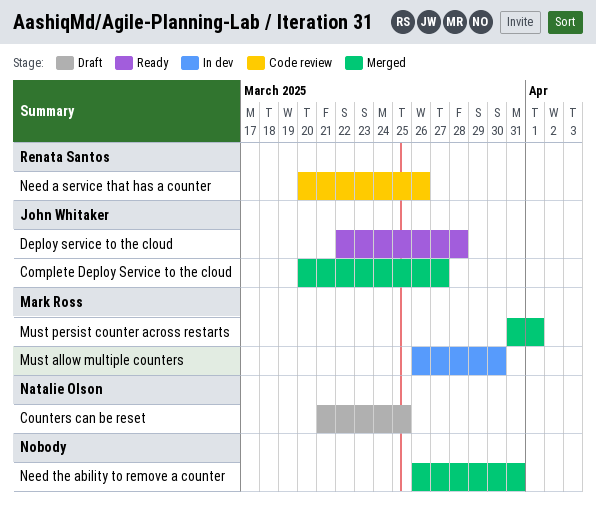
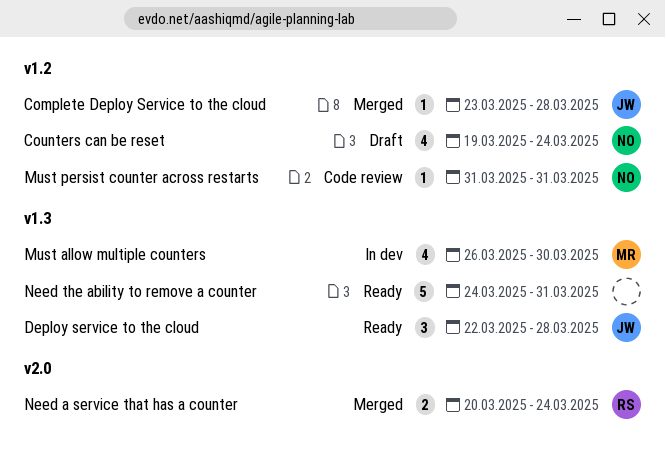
Complete Deploy Service to the cloud, start: Mar 20 -> Mar 23
Complete Deploy Service to the cloud, due: Mar 27 -> Mar 28
Counters can be reset, start: Mar 21 -> Mar 19
Counters can be reset, due: Mar 25 -> Mar 24
Must persist counter across restarts, status: Merged -> Code review
Must persist counter across restarts, owner: Mark Ross -> Natalie Olson
Must persist counter across restarts, due: Apr 1 -> Mar 31
Need a service that has a counter, status: Code review -> Merged
Need a service that has a counter, due: Mar 26 -> Mar 24
Need the ability to remove a counter, status: Merged -> Ready
Need the ability to remove a counter, start: Mar 26 -> Mar 24

